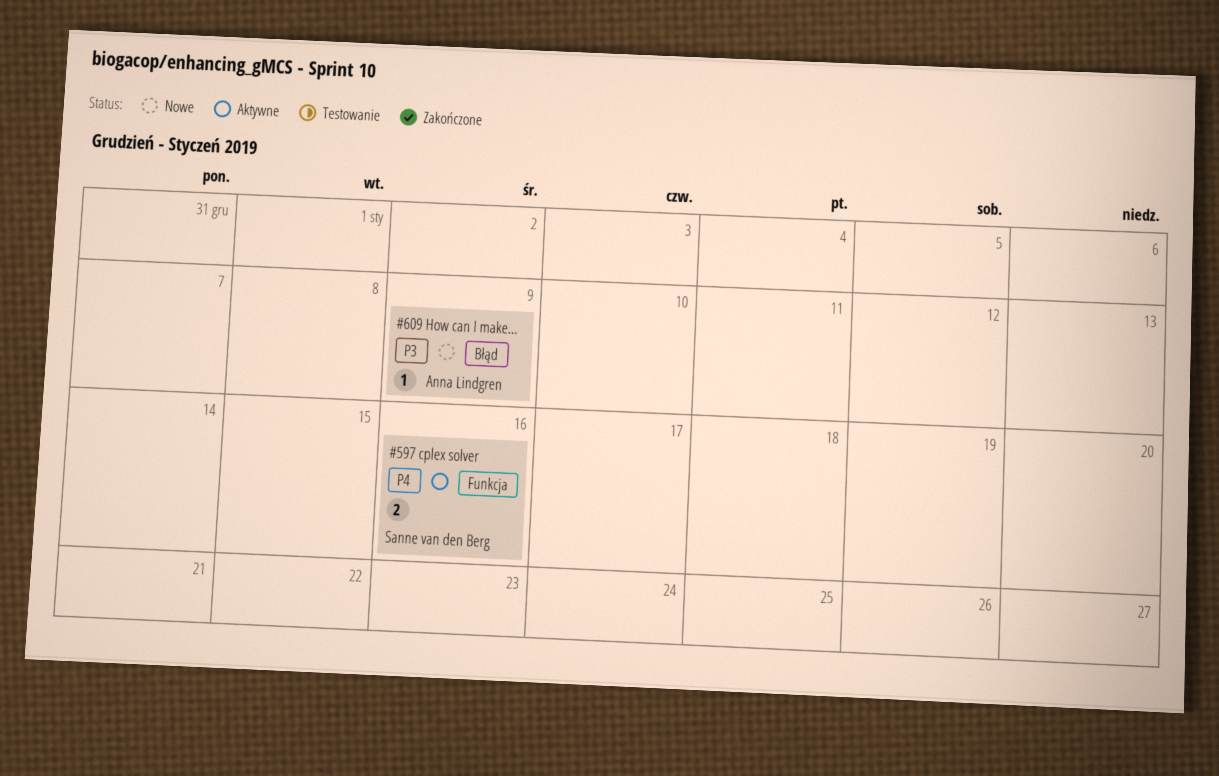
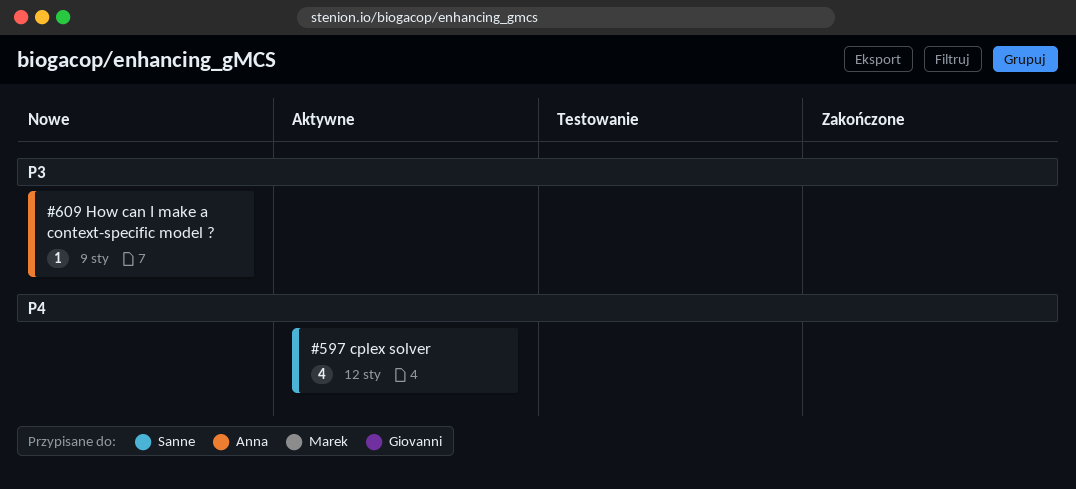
#597, estimate: 2 -> 4
#597, due: Jan 16 -> Jan 12

